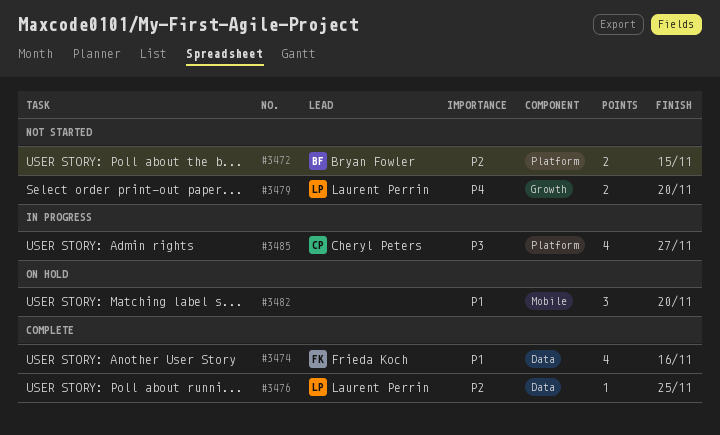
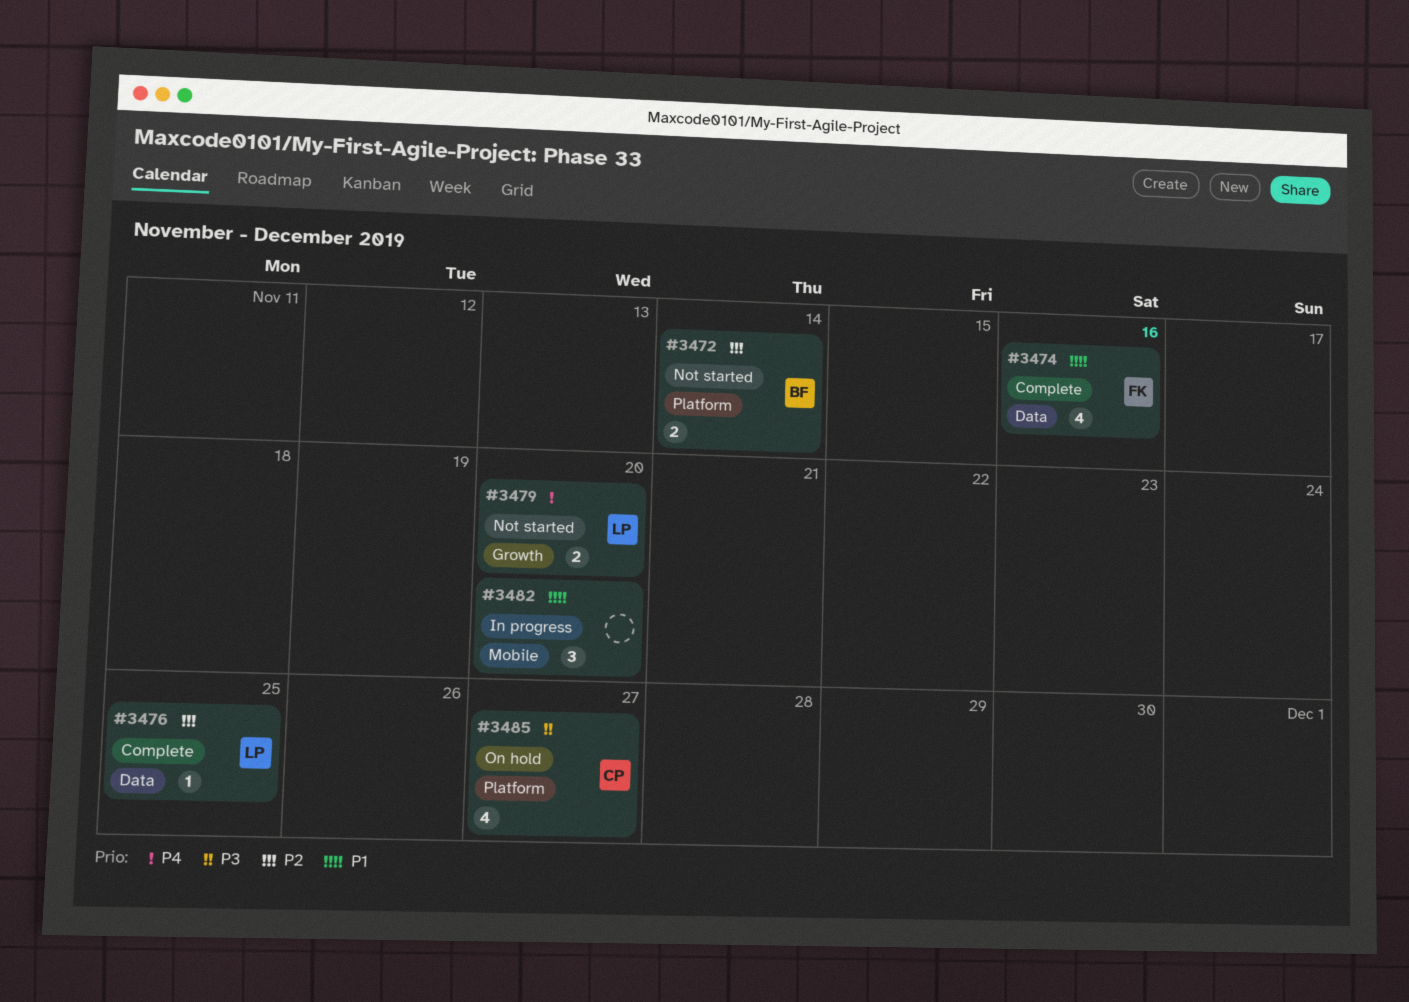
#3472, due: Nov 15 -> Nov 14
#3482, status: On hold -> In progress
#3485, status: In progress -> On hold

